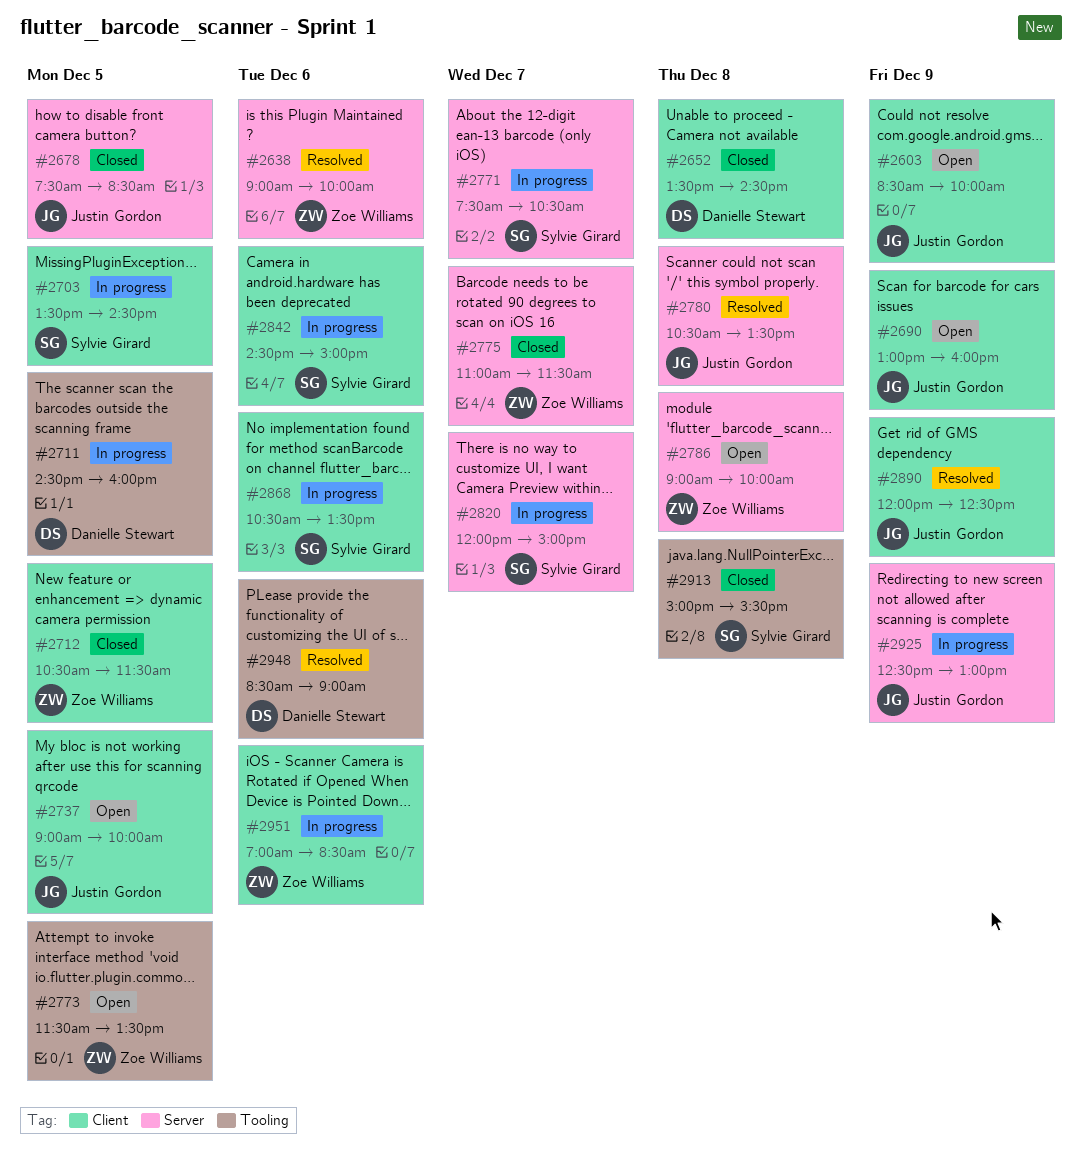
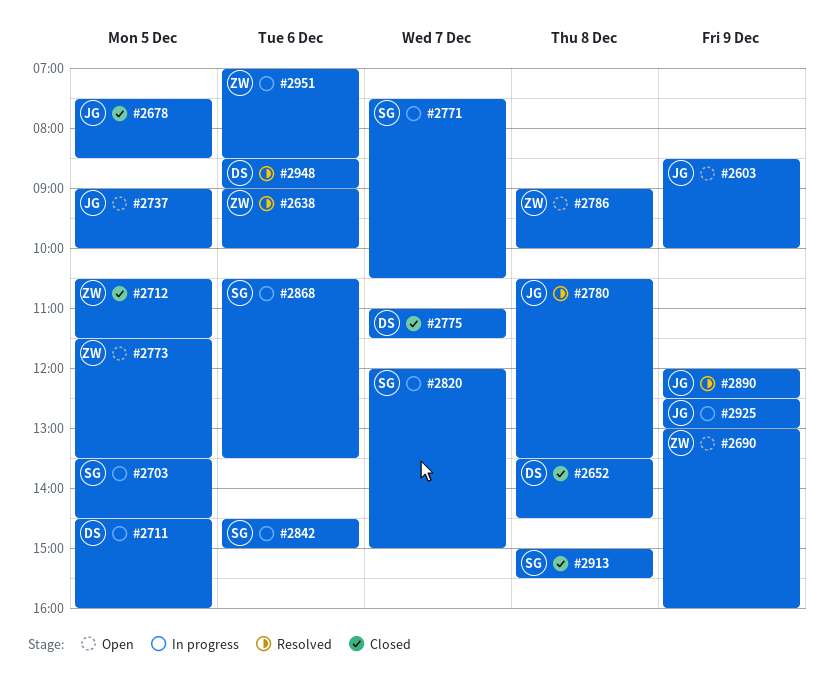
#2690, owner: Justin Gordon -> Zoe Williams
#2775, owner: Zoe Williams -> Danielle Stewart

